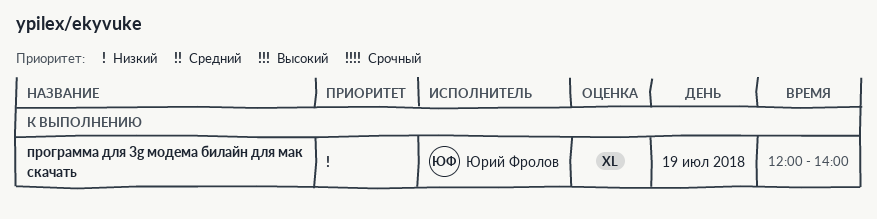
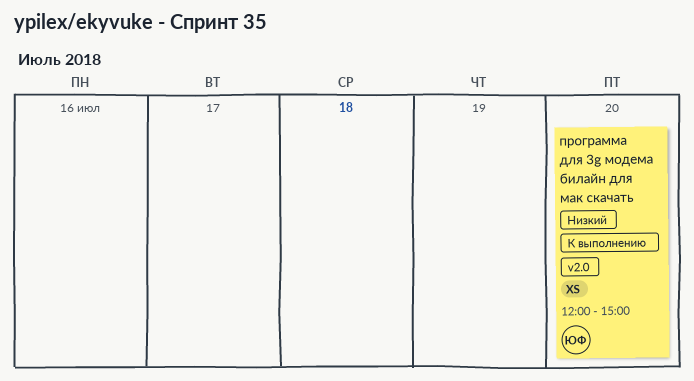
программа для 3g модема билайн для мак скачать, estimate: XL -> XS
программа для 3g модема билайн для мак скачать, day: Jul 19 -> Jul 20
программа для 3g модема билайн для мак скачать, ends: 14:00 -> 15:00

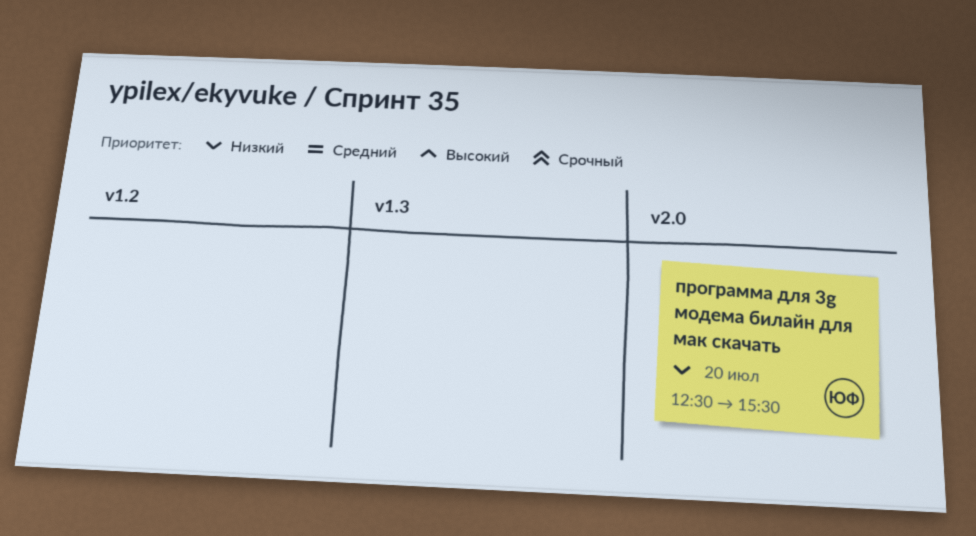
программа для 3g модема билайн для мак скачать, begins: 12:00 -> 12:30
программа для 3g модема билайн для мак скачать, ends: 15:00 -> 15:30

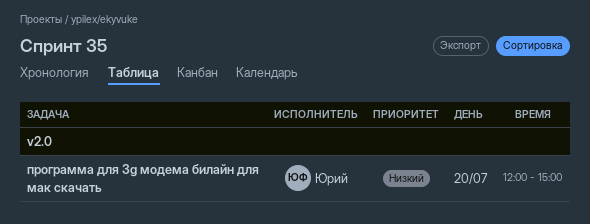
программа для 3g модема билайн для мак скачать, begins: 12:30 -> 12:00
программа для 3g модема билайн для мак скачать, ends: 15:30 -> 15:00

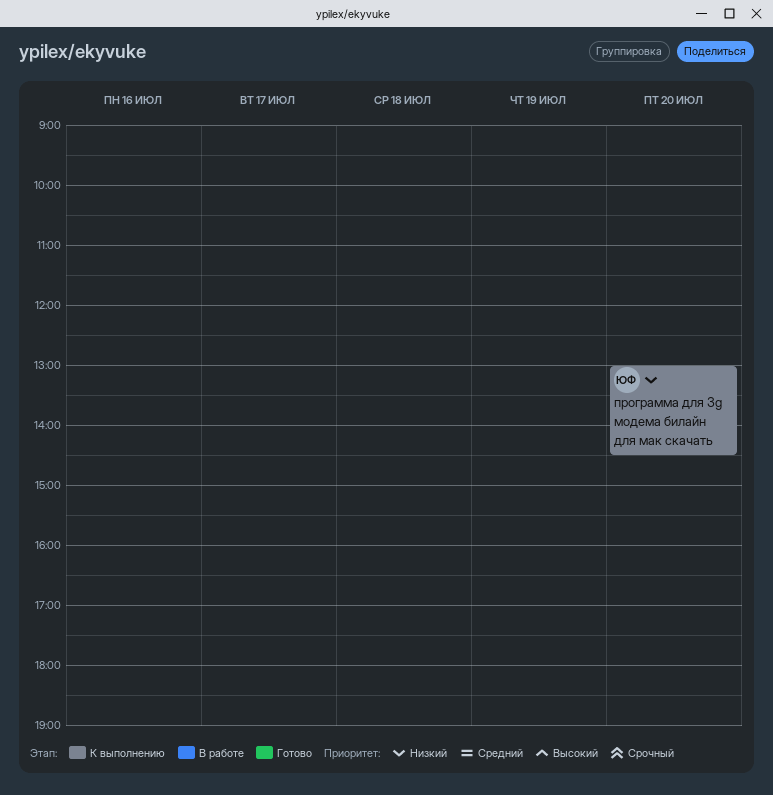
программа для 3g модема билайн для мак скачать, begins: 12:00 -> 13:00
программа для 3g модема билайн для мак скачать, ends: 15:00 -> 14:30

